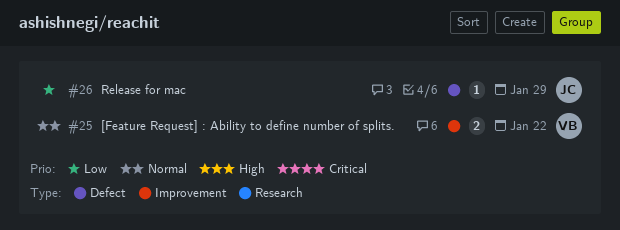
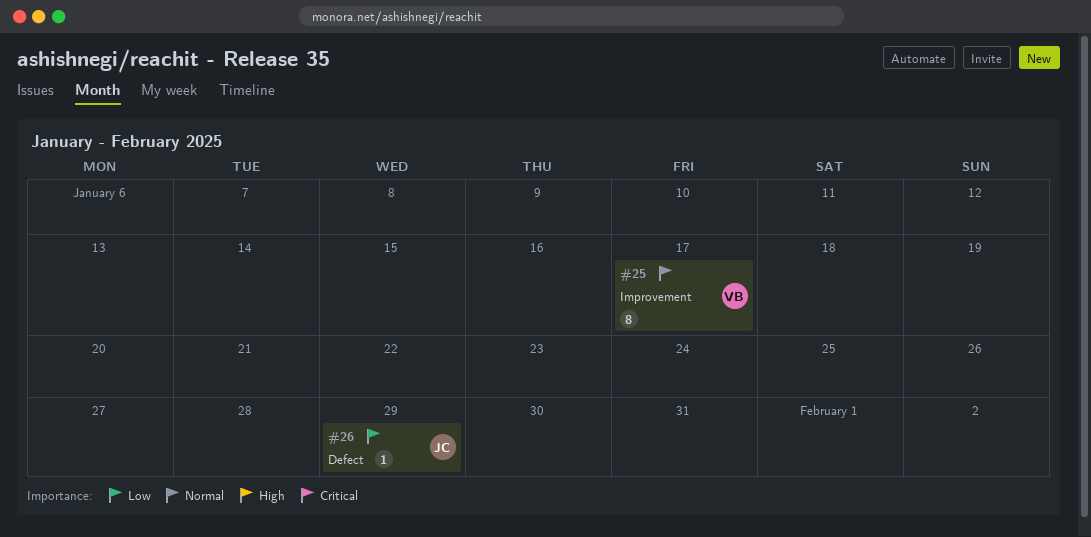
#25, estimate: 2 -> 8
#25, due: Jan 22 -> Jan 17

